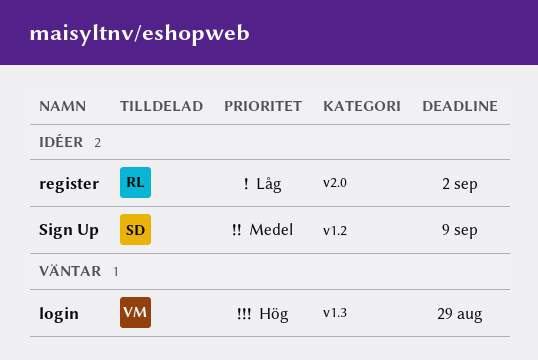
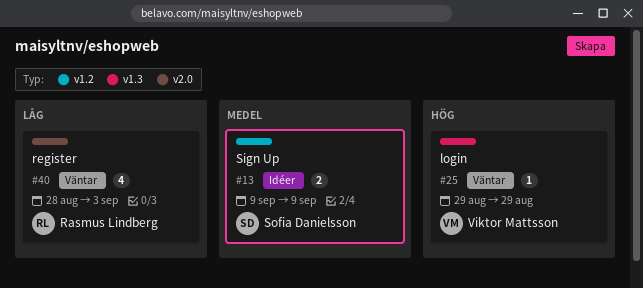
register, status: Idéer -> Väntar
register, due: Sep 2 -> Sep 3

